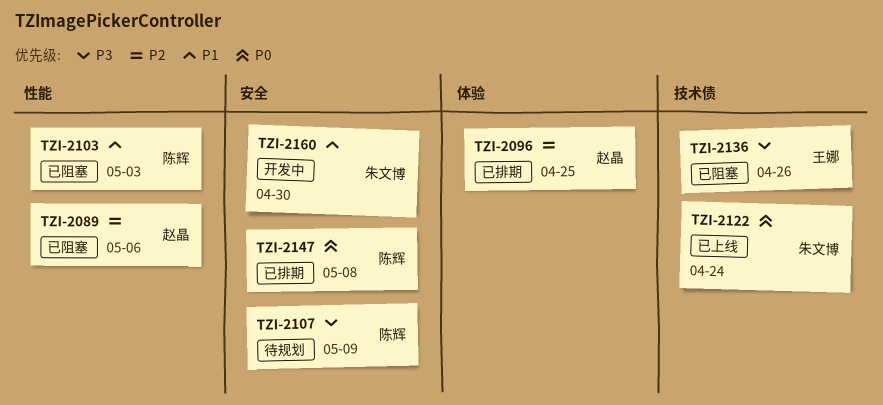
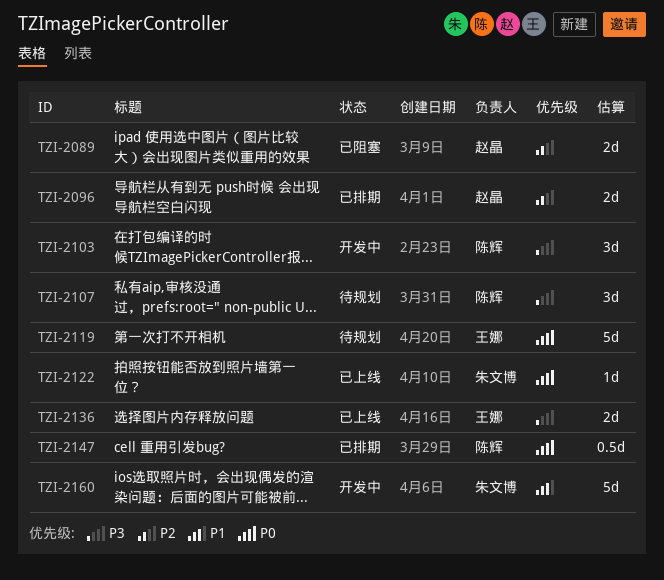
TZI-2103, status: 已阻塞 -> 开发中
TZI-2103, priority: P1 -> P3
TZI-2119: none -> present
TZI-2136, status: 已阻塞 -> 已上线

